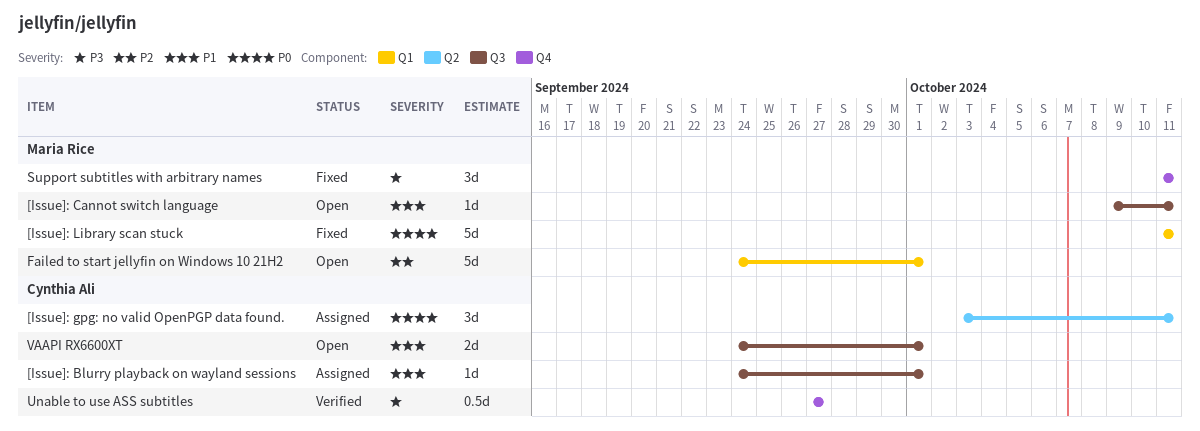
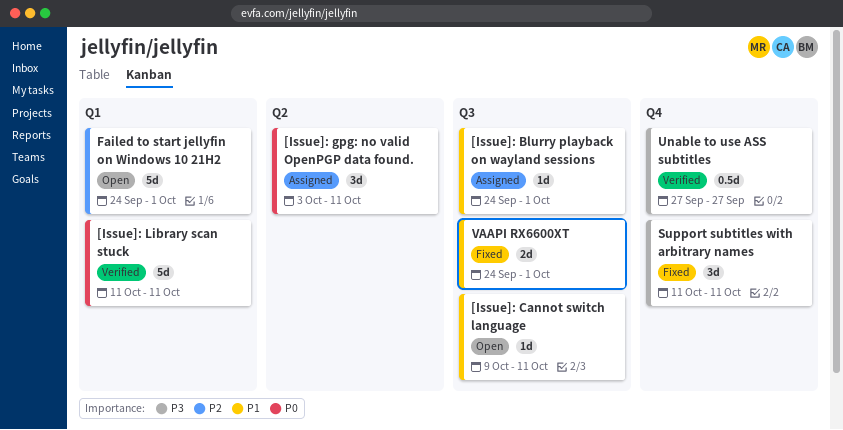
[Issue]: Library scan stuck, status: Fixed -> Verified
VAAPI RX6600XT, status: Open -> Fixed

